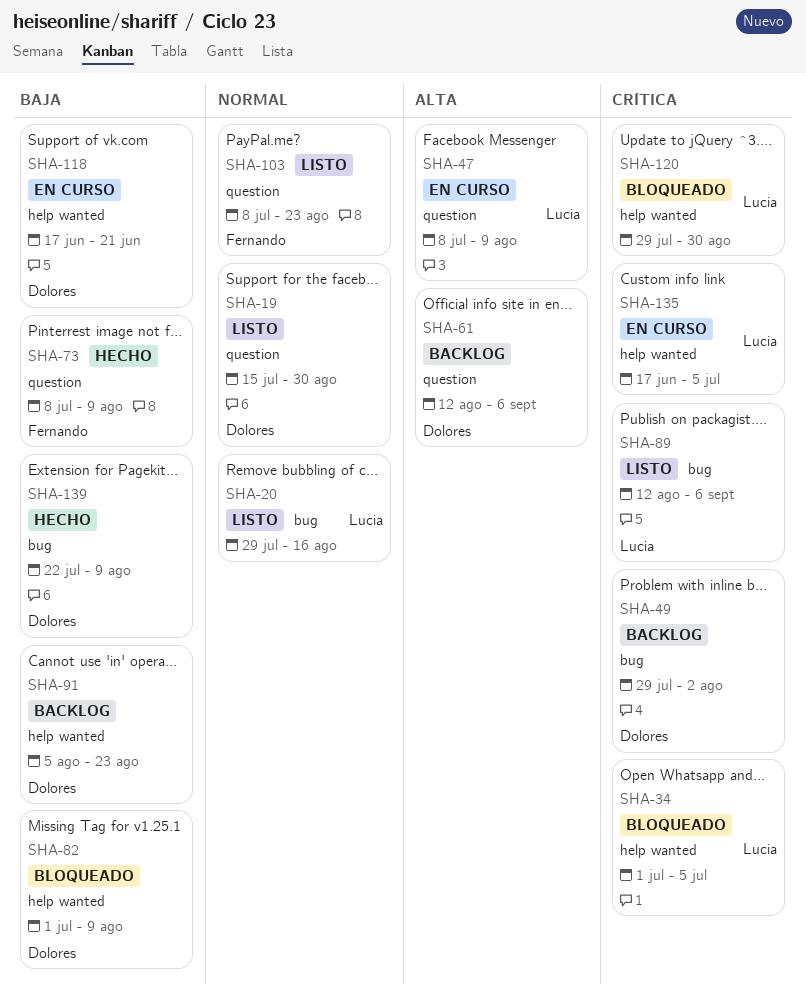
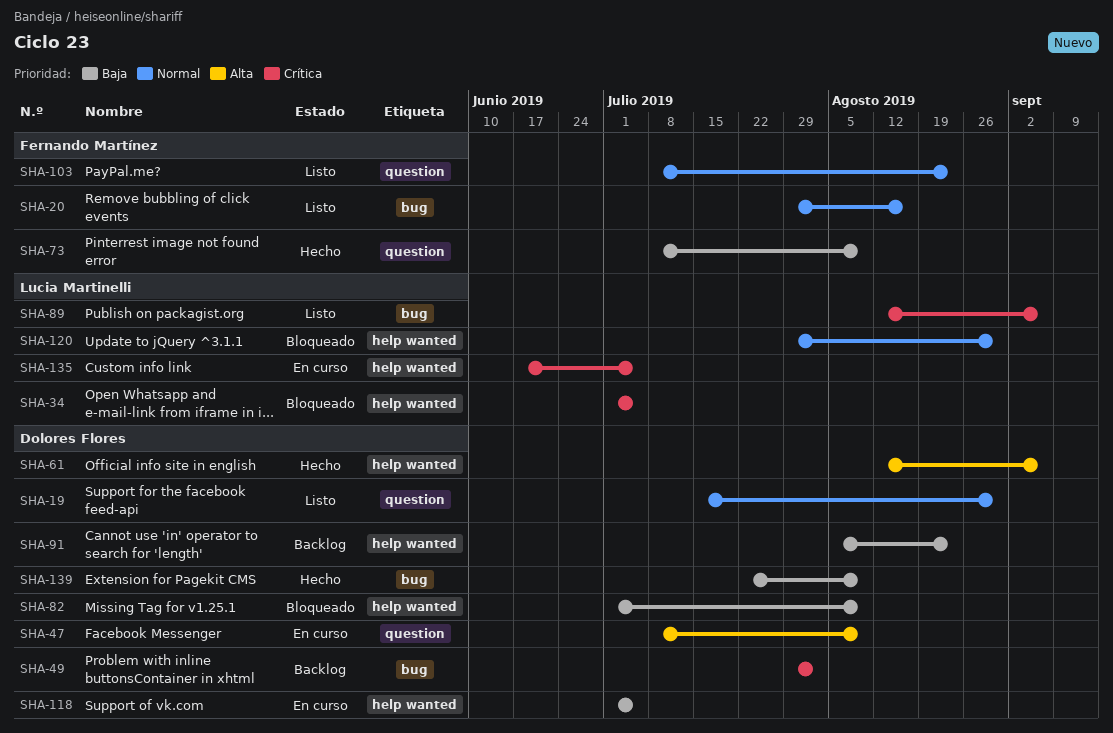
SHA-20, owner: Lucia Martinelli -> Fernando Martínez
SHA-47, owner: Lucia Martinelli -> Dolores Flores
SHA-61, status: Backlog -> Hecho
SHA-61, label: question -> help wanted
SHA-118, start: Jun 17 -> Jul 1
SHA-118, due: Jun 21 -> Jul 5
SHA-120, priority: Crítica -> Normal

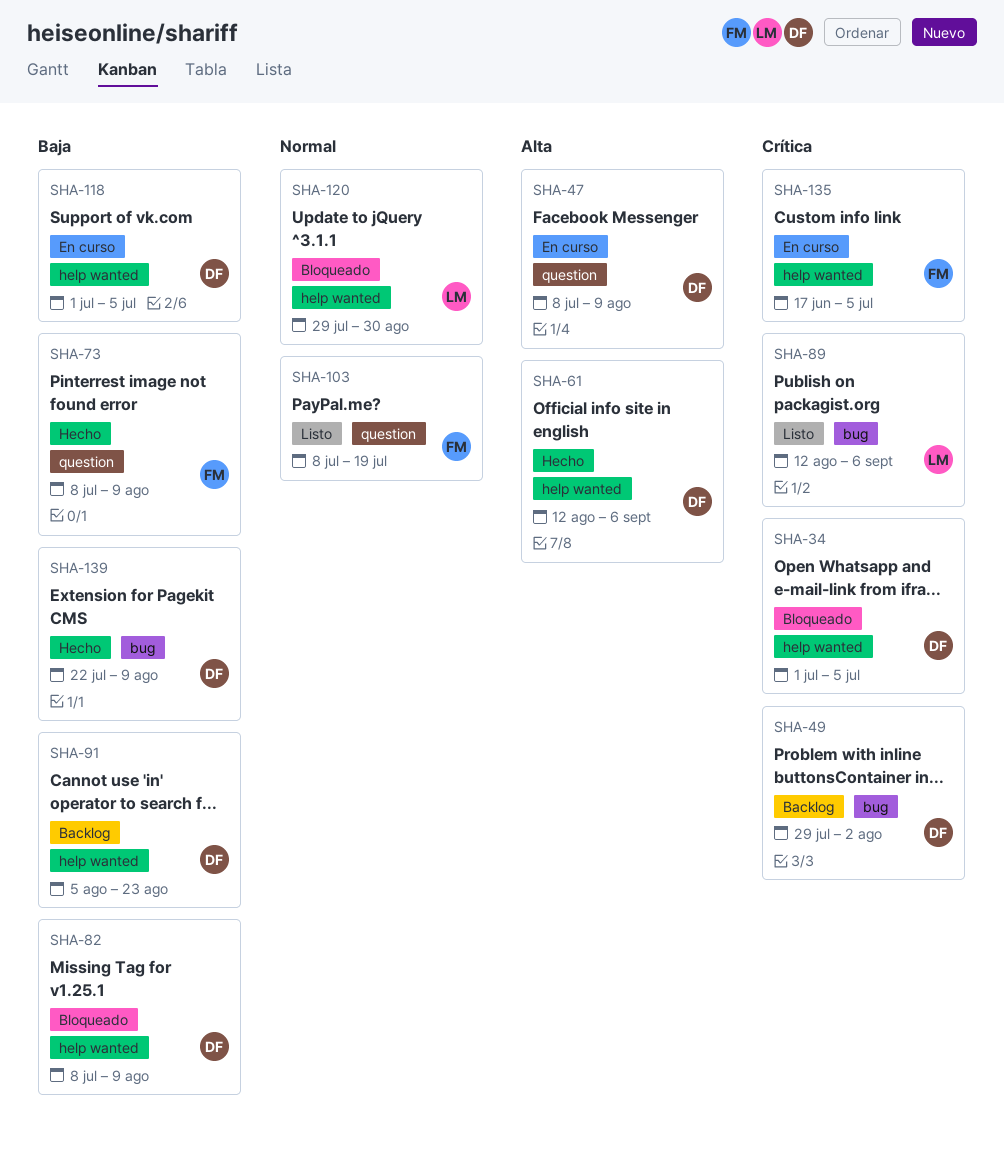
SHA-19: present -> none
SHA-20: present -> none
SHA-34, owner: Lucia Martinelli -> Dolores Flores
SHA-82, start: Jul 1 -> Jul 8
SHA-103, due: Aug 23 -> Jul 19
SHA-135, owner: Lucia Martinelli -> Fernando Martínez

